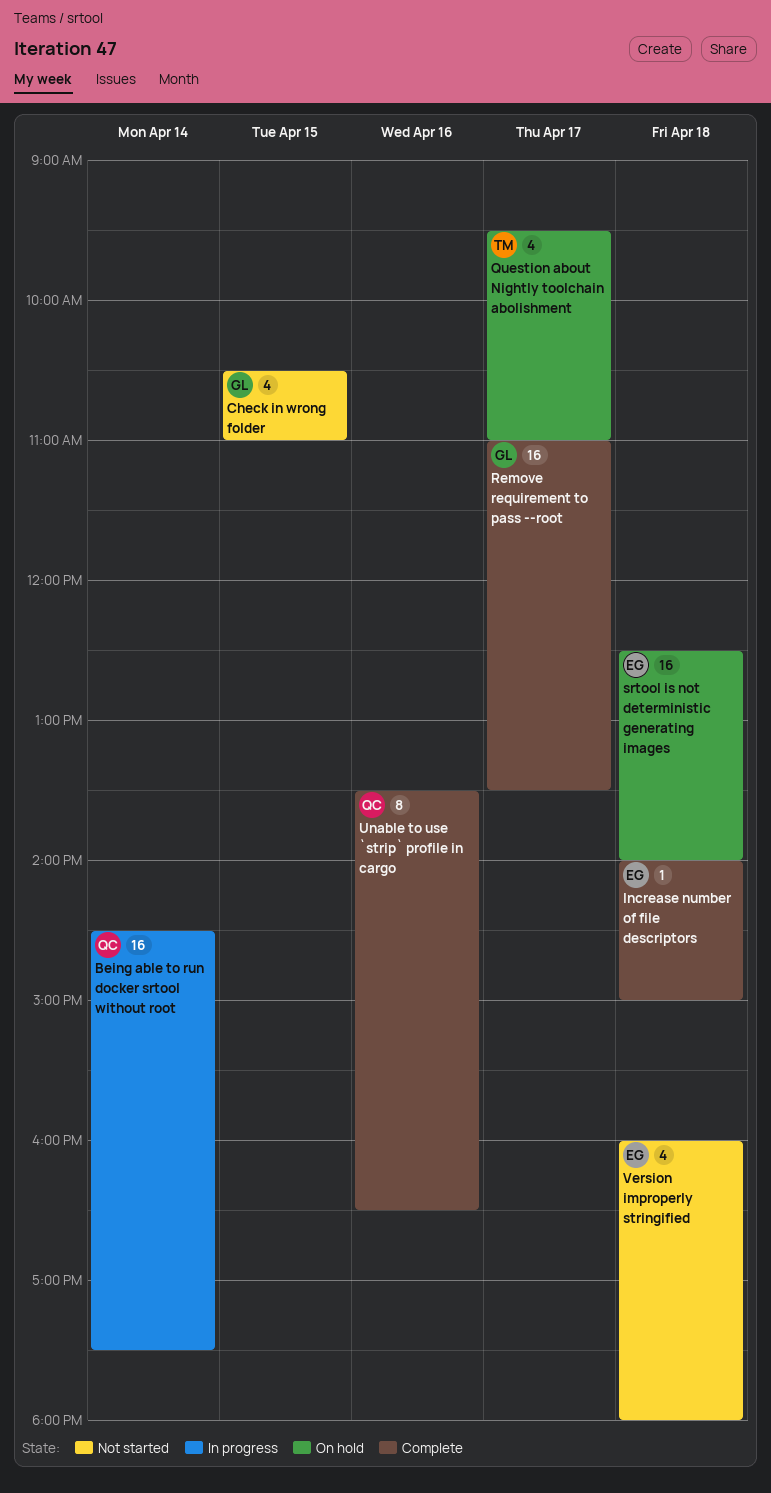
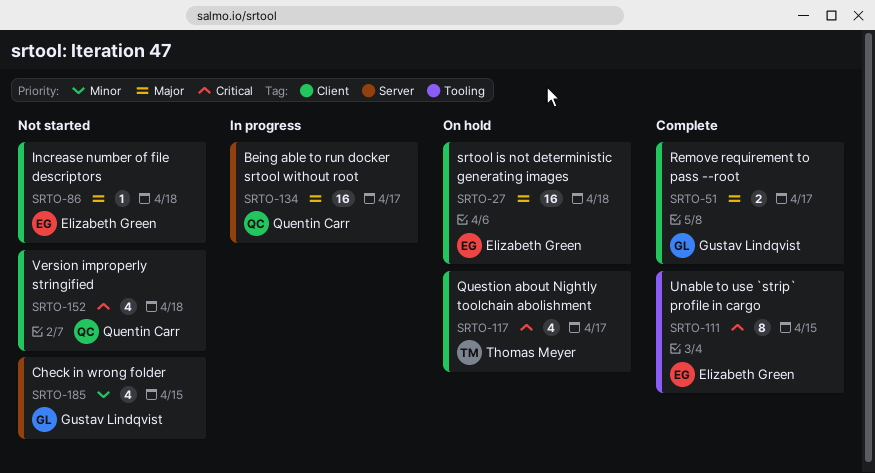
Being able to run docker srtool without root, day: Apr 14 -> Apr 17
Increase number of file descriptors, status: Complete -> Not started
Remove requirement to pass --root, estimate: 16 -> 2
Unable to use `strip` profile in cargo, owner: Quentin Carr -> Elizabeth Green
Unable to use `strip` profile in cargo, day: Apr 16 -> Apr 15
Version improperly stringified, owner: Elizabeth Green -> Quentin Carr

